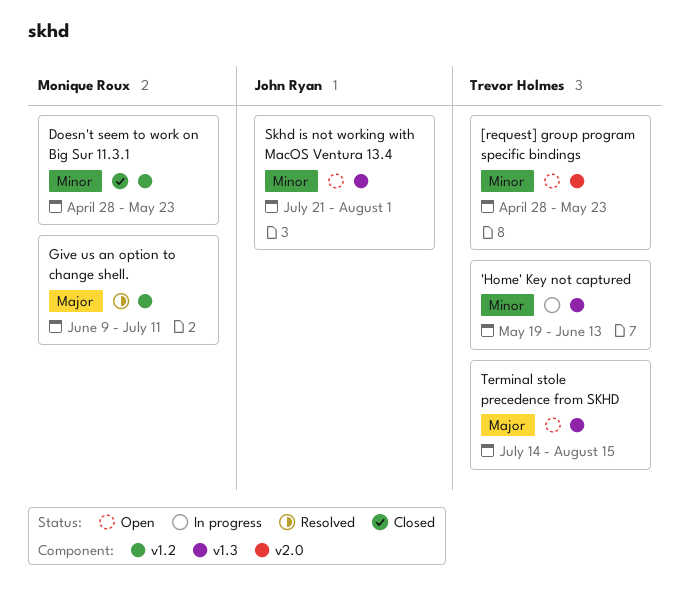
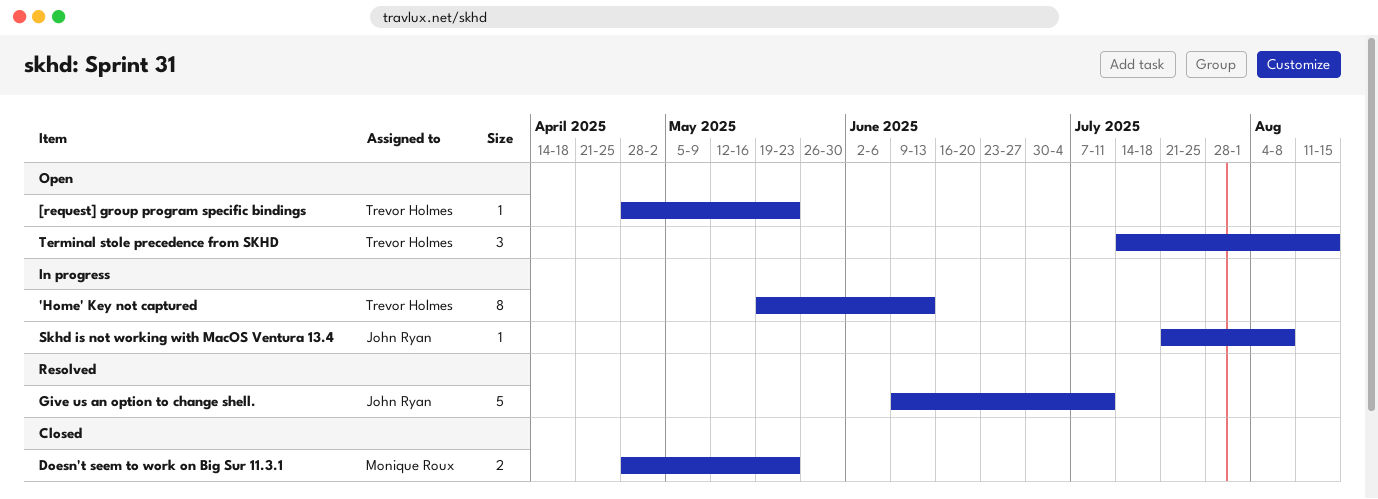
Give us an option to change shell., owner: Monique Roux -> John Ryan
Skhd is not working with MacOS Ventura 13.4, status: Open -> In progress
Skhd is not working with MacOS Ventura 13.4, due: Aug 1 -> Aug 8

